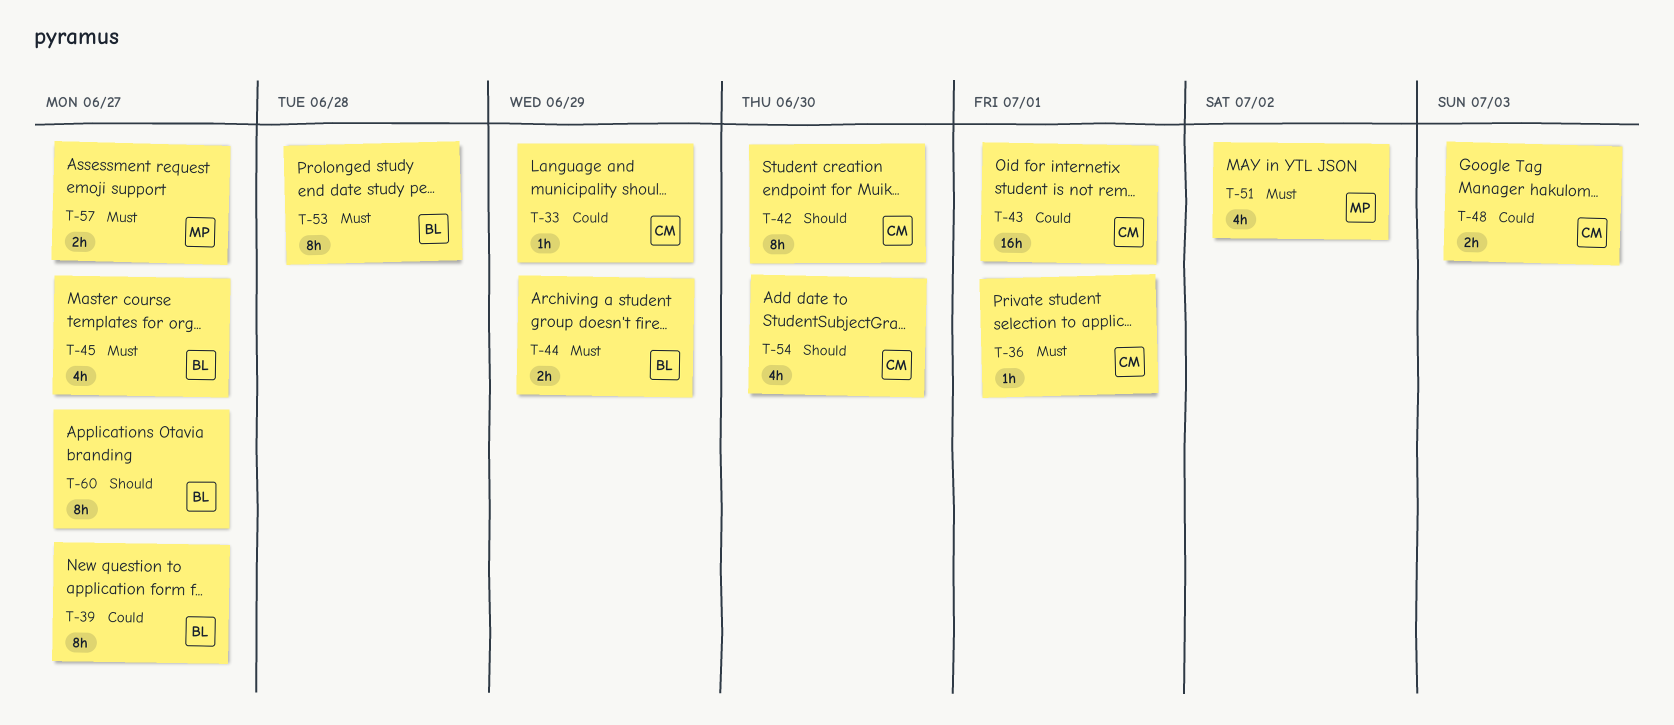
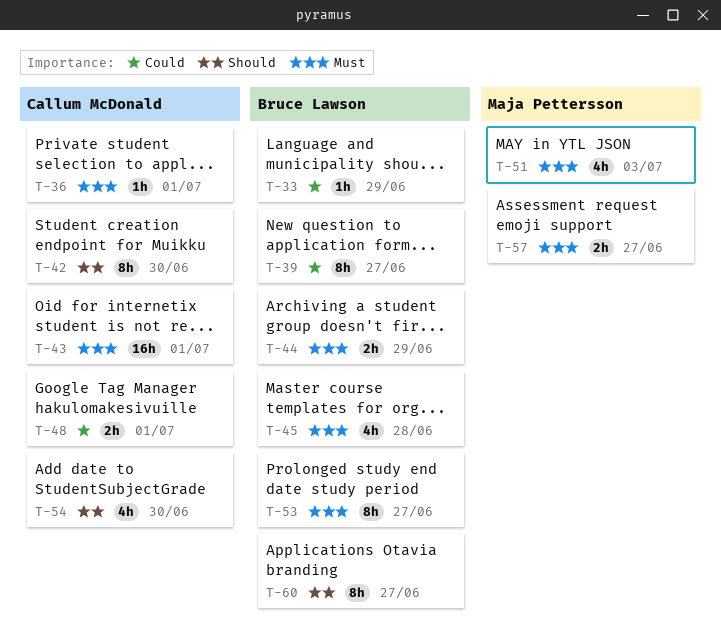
T-33, owner: Callum McDonald -> Bruce Lawson
T-43, priority: Could -> Must
T-45, due: Jun 27 -> Jun 28
T-48, due: Jul 3 -> Jul 1
T-51, due: Jul 2 -> Jul 3
T-53, due: Jun 28 -> Jun 27

